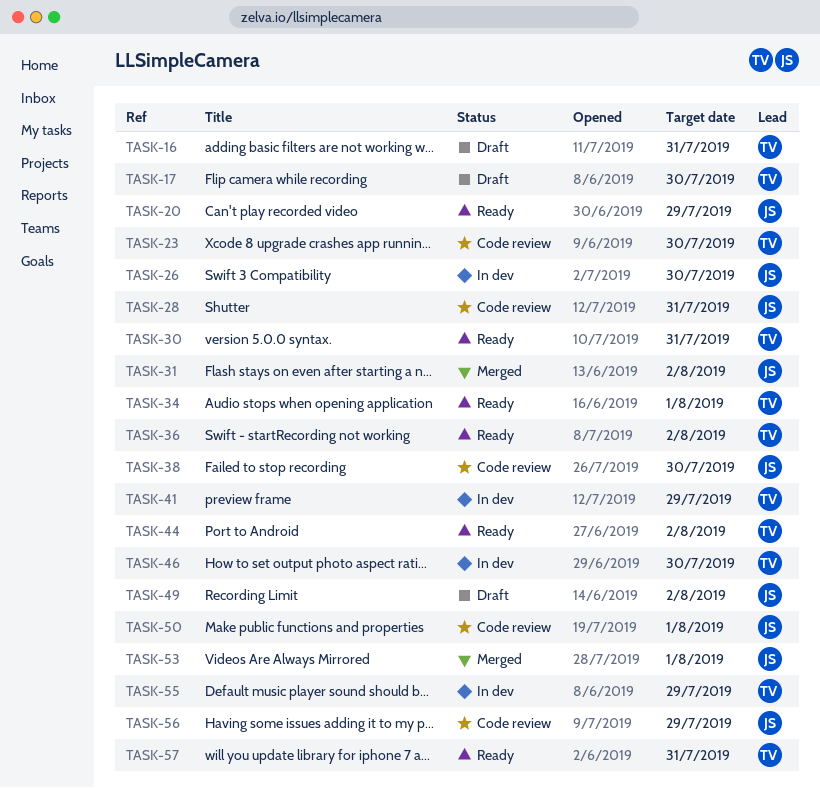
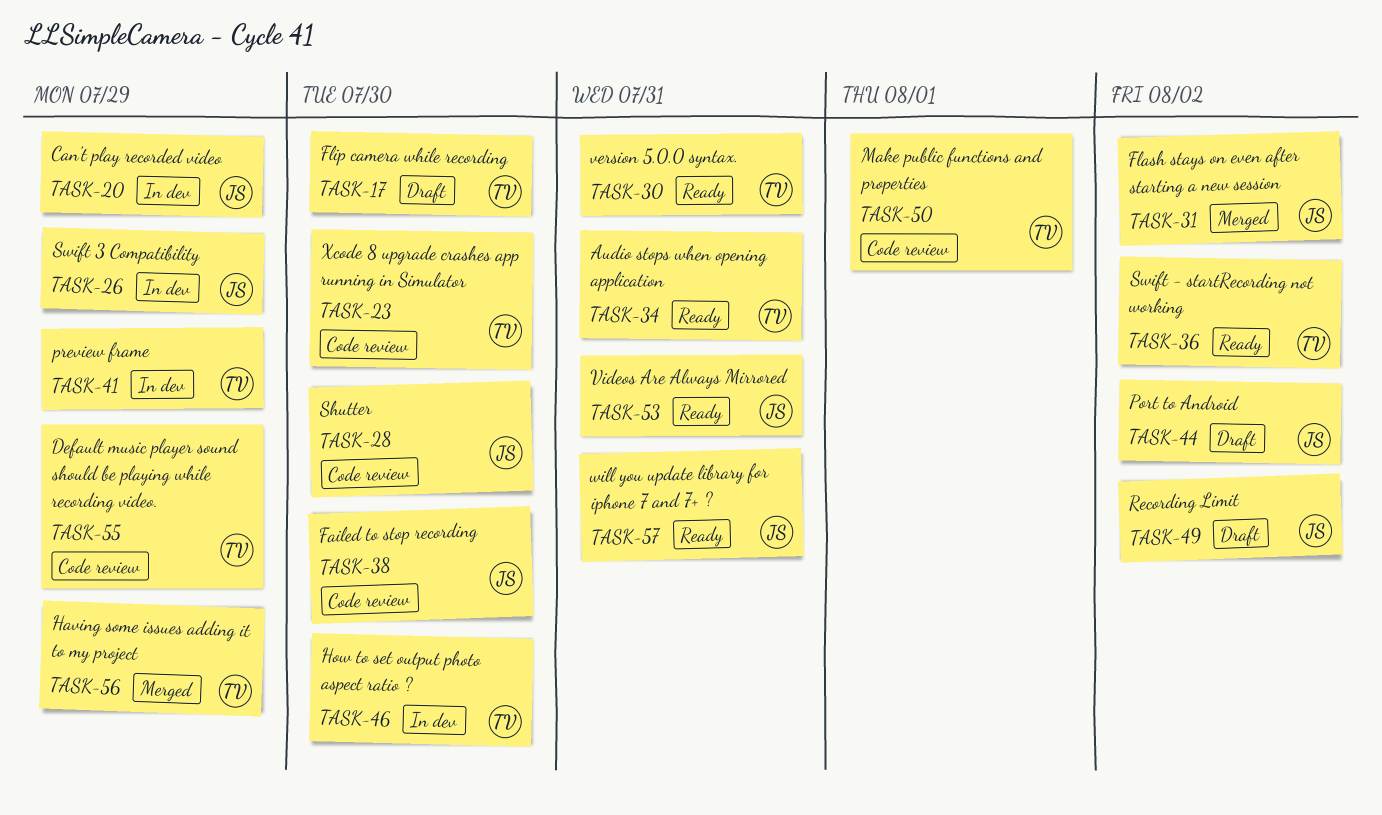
TASK-16: present -> none
TASK-20, status: Ready -> In dev
TASK-26, due: Jul 30 -> Jul 29
TASK-28, due: Jul 31 -> Jul 30
TASK-34, due: Aug 1 -> Jul 31
TASK-44, status: Ready -> Draft
TASK-44, owner: TV -> JS
TASK-50, owner: JS -> TV
TASK-53, status: Merged -> Ready
TASK-53, due: Aug 1 -> Jul 31
TASK-55, status: In dev -> Code review
TASK-56, status: Code review -> Merged
TASK-56, owner: JS -> TV
TASK-57, owner: TV -> JS

